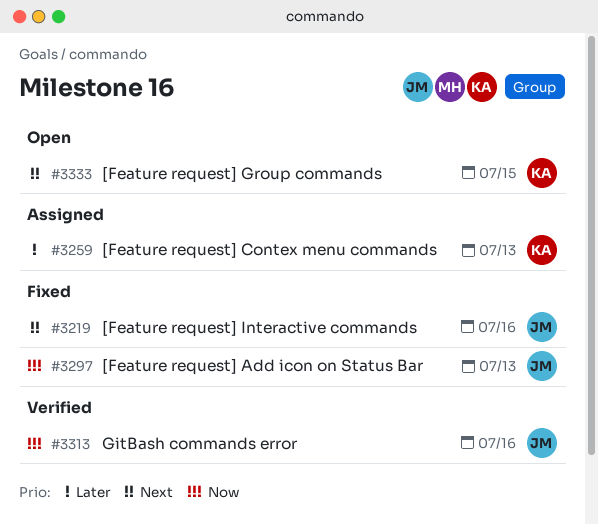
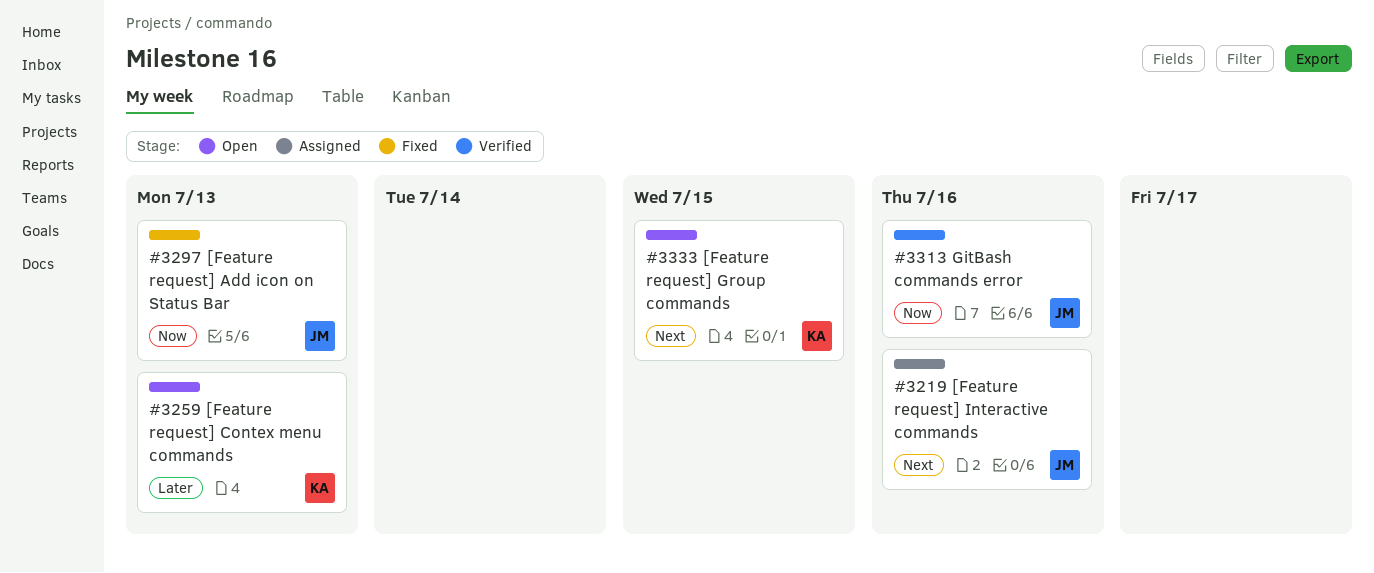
#3219, status: Fixed -> Assigned
#3259, status: Assigned -> Open

